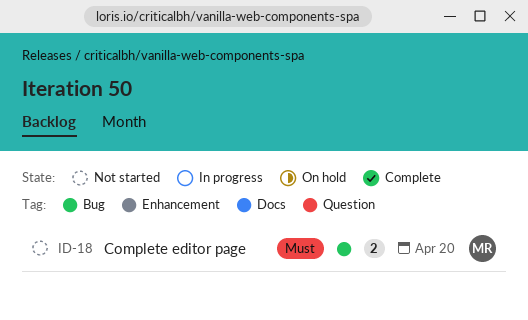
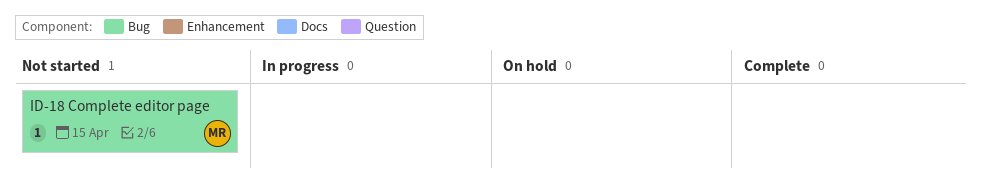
ID-18, estimate: 2 -> 1
ID-18, due: Apr 20 -> Apr 15

